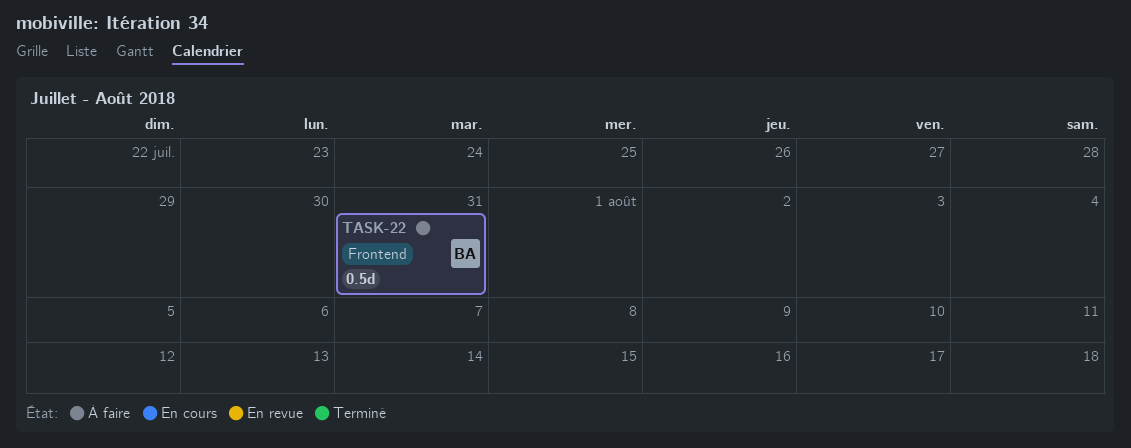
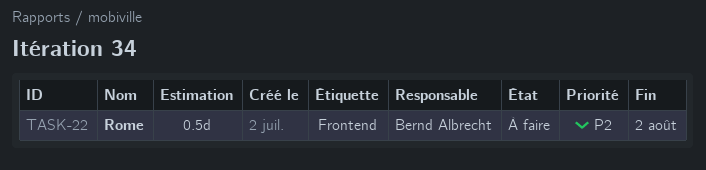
TASK-22, due: Jul 31 -> Aug 2

